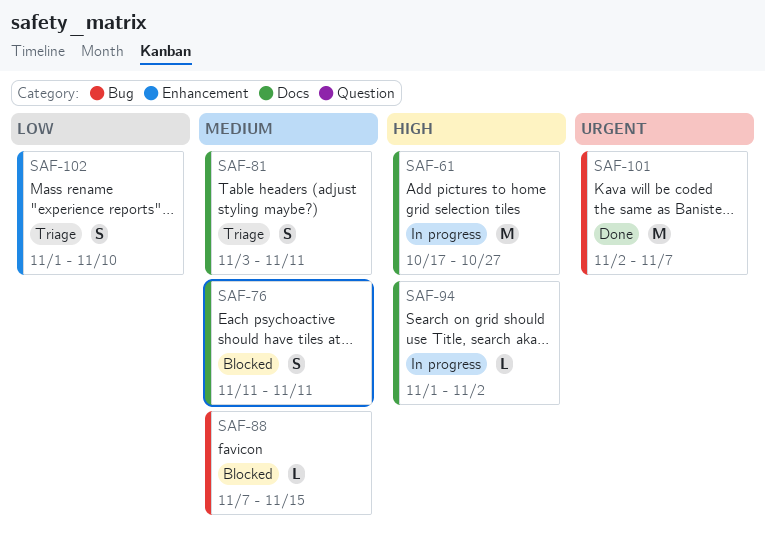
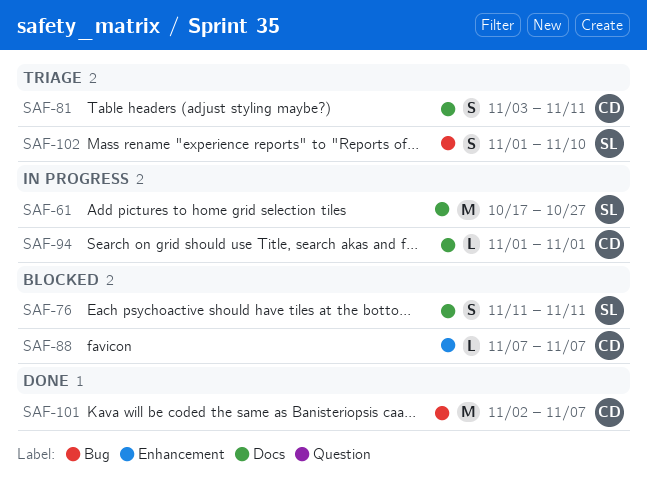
SAF-88, label: Bug -> Enhancement
SAF-88, due: Nov 15 -> Nov 7
SAF-94, due: Nov 2 -> Nov 1
SAF-102, label: Enhancement -> Bug

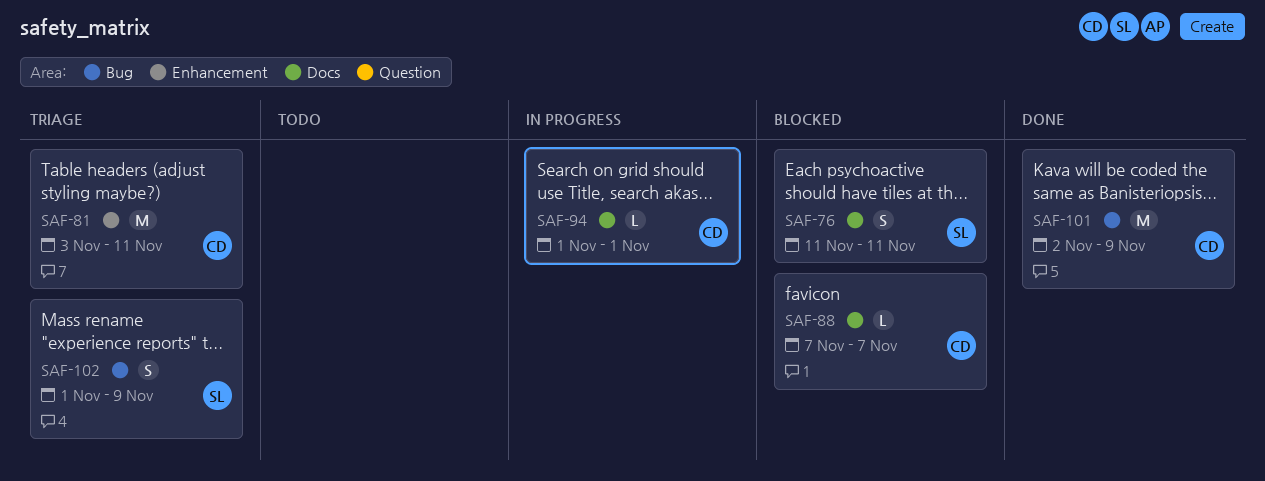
SAF-61: present -> none
SAF-81, label: Docs -> Enhancement
SAF-81, estimate: S -> M
SAF-88, label: Enhancement -> Docs
SAF-101, due: Nov 7 -> Nov 9
SAF-102, due: Nov 10 -> Nov 9

